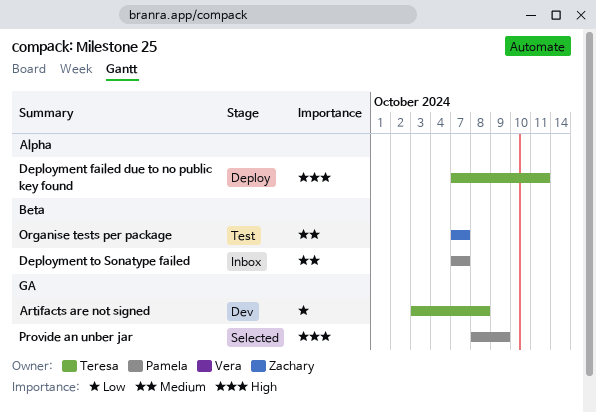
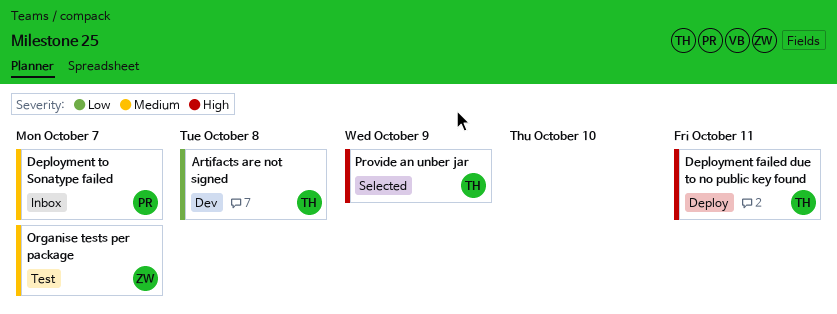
Provide an unber jar, owner: Pamela -> Teresa

